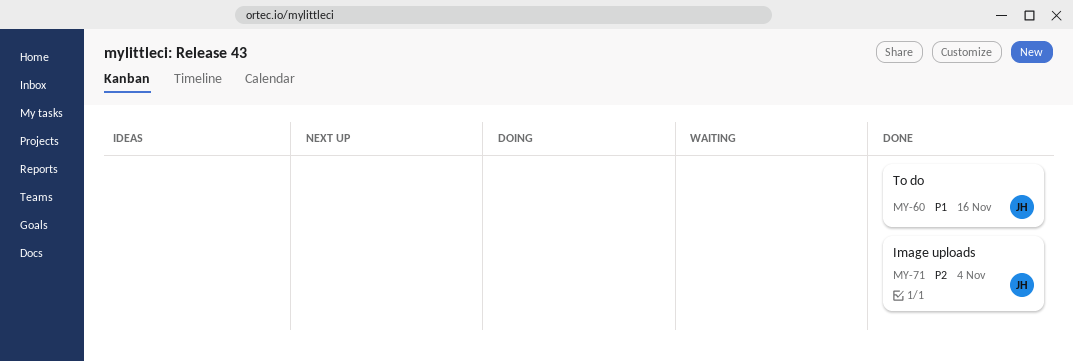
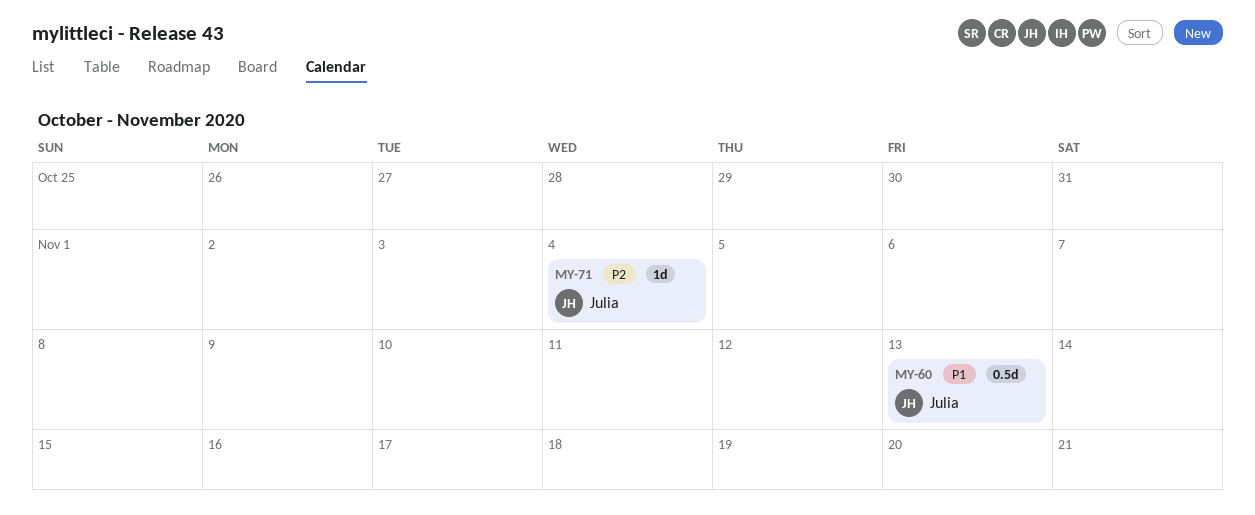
MY-60, due: Nov 16 -> Nov 13

